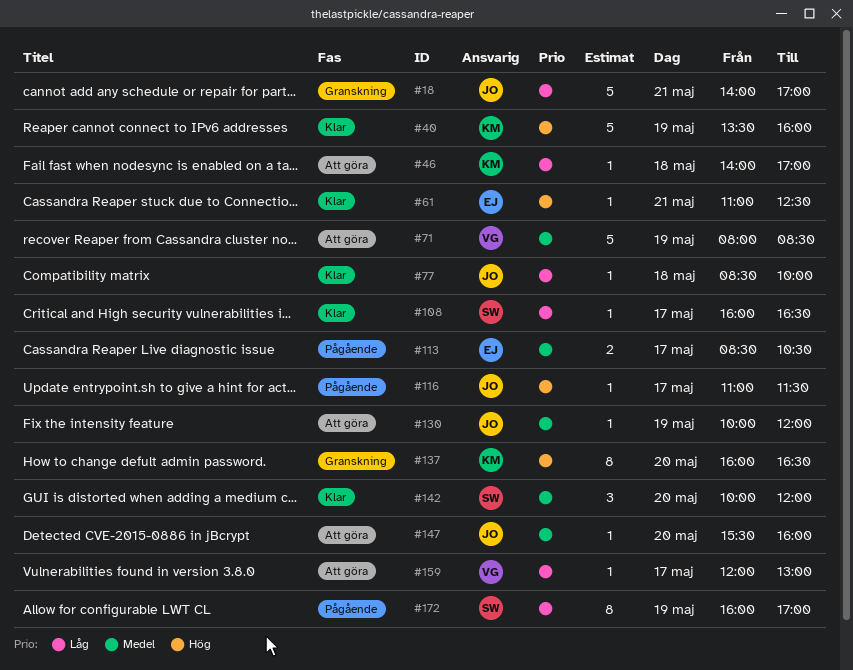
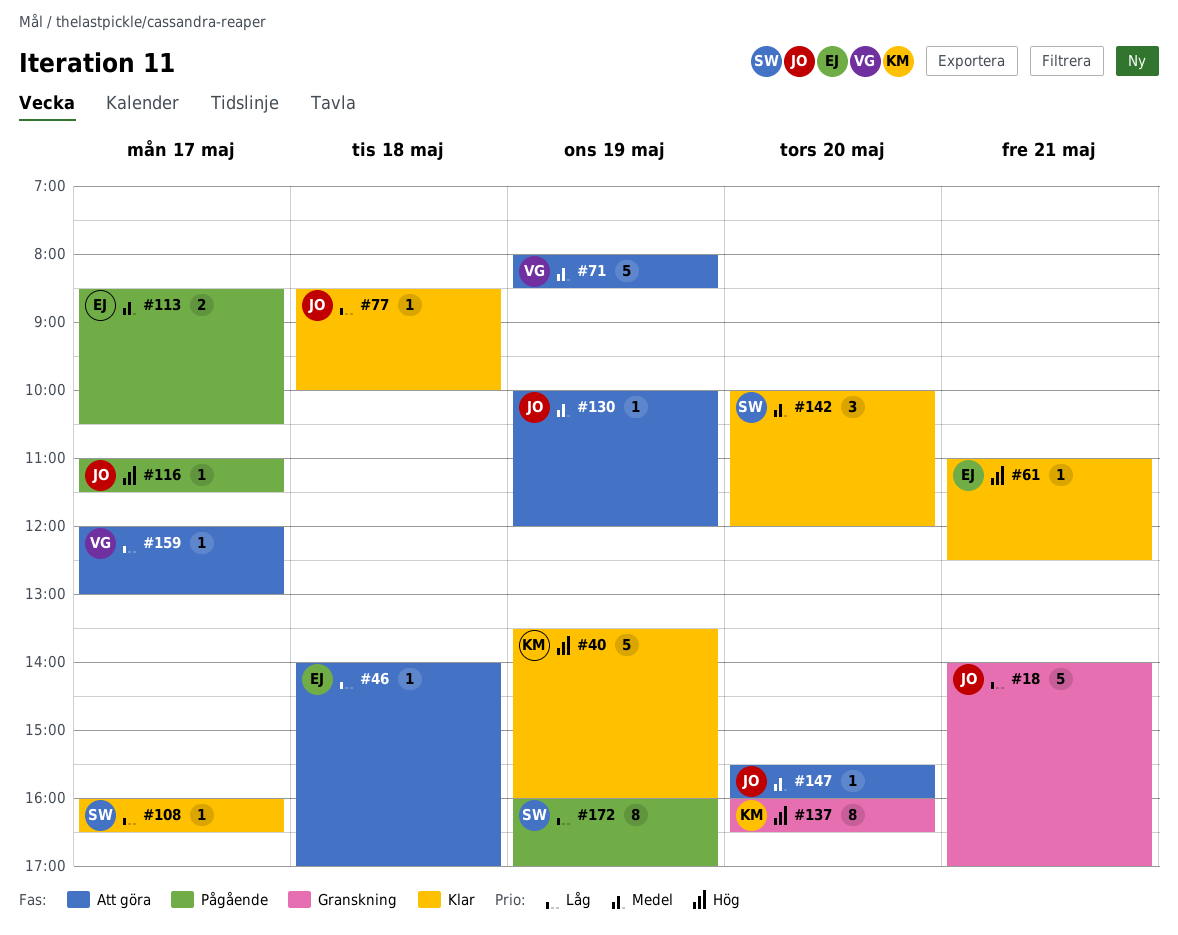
#46, owner: KM -> EJ

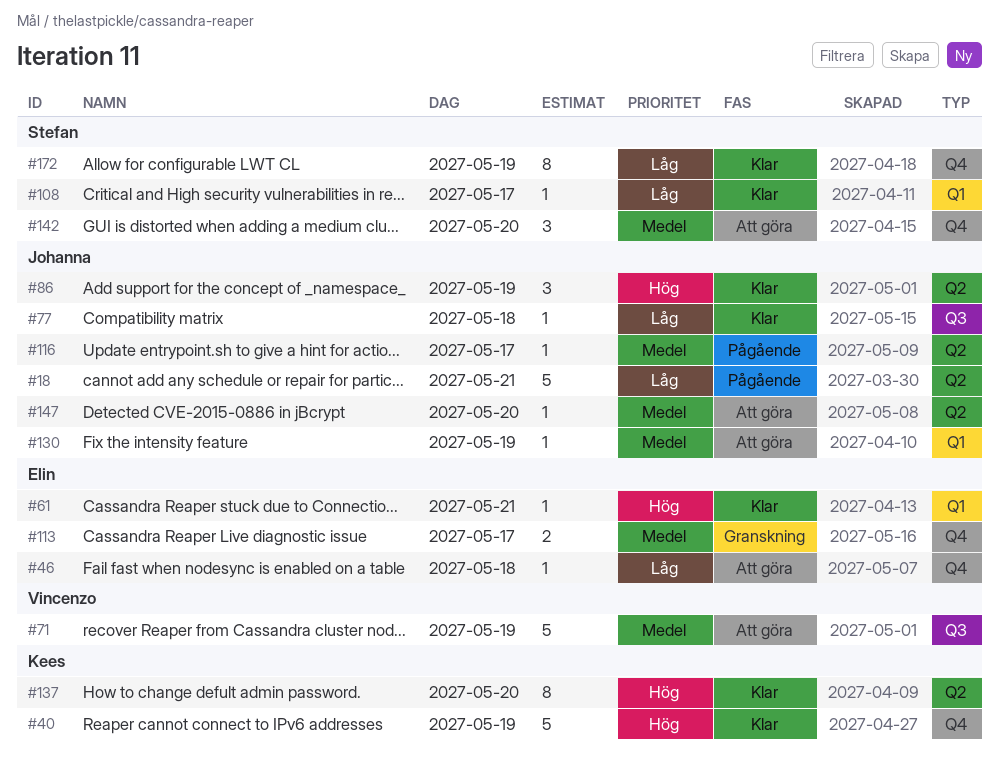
#18, status: Granskning -> Pågående
#86: none -> present
#113, status: Pågående -> Granskning
#116, priority: Hög -> Medel
#137, status: Granskning -> Klar
#142, status: Klar -> Att göra
#159: present -> none
#172, status: Pågående -> Klar

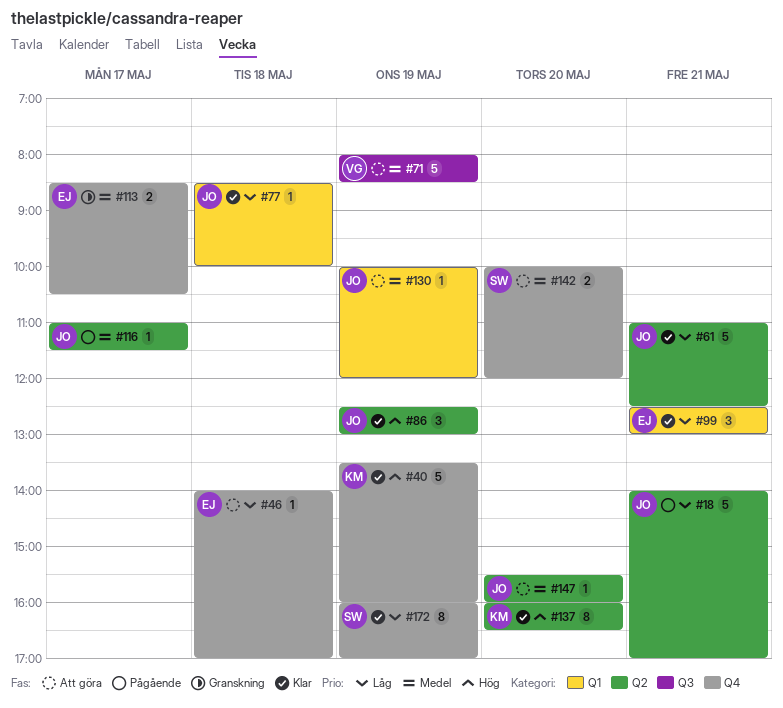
#61, owner: Elin -> Johanna
#61, priority: Hög -> Låg
#61, label: Q1 -> Q2
#61, estimate: 1 -> 5
#77, label: Q3 -> Q1
#99: none -> present
#108: present -> none
#142, estimate: 3 -> 2

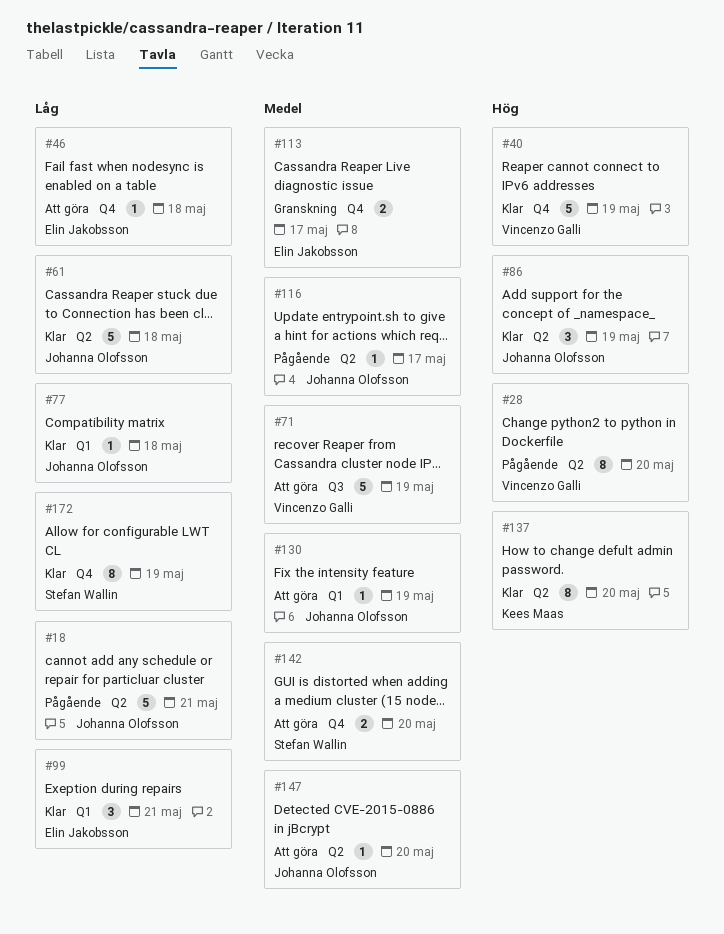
#28: none -> present
#40, owner: Kees Maas -> Vincenzo Galli
#61, day: May 21 -> May 18

